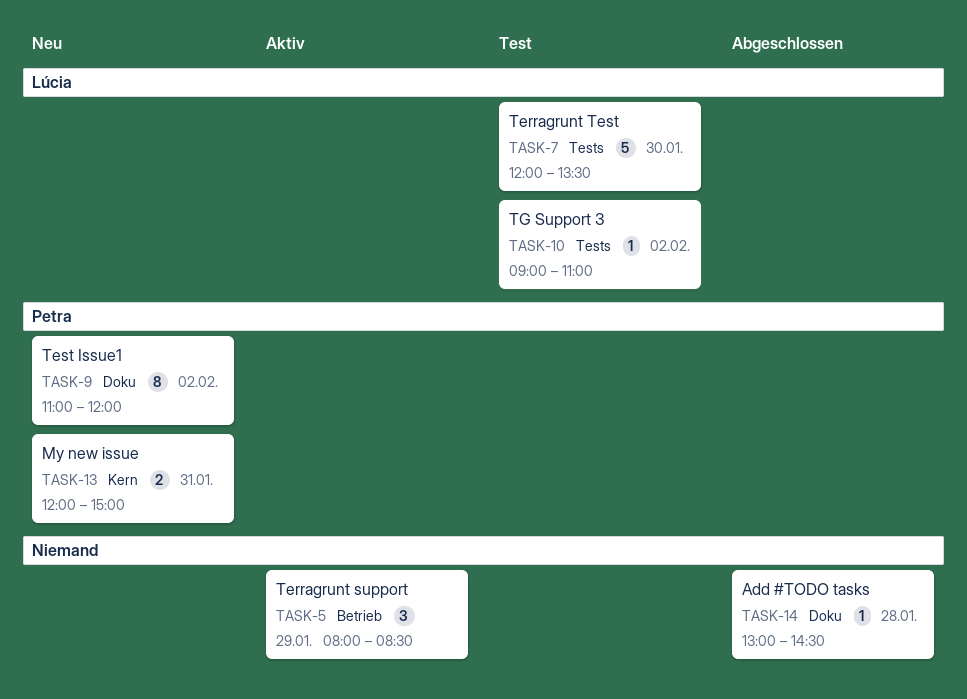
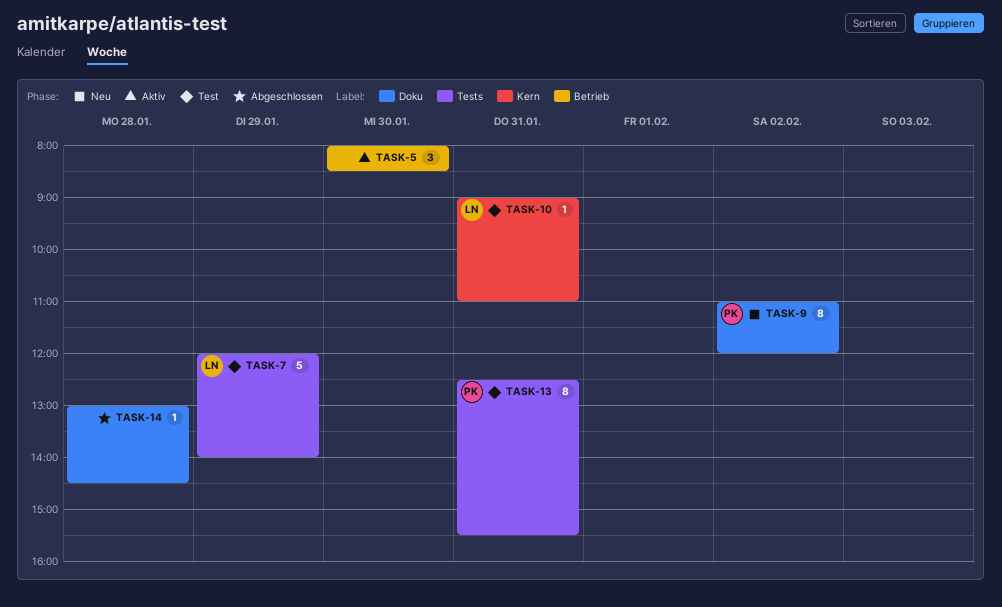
TASK-5, day: Jan 29 -> Jan 30
TASK-7, day: Jan 30 -> Jan 29
TASK-7, ends: 13:30 -> 14:00
TASK-10, label: Tests -> Kern
TASK-10, day: Feb 2 -> Jan 31
TASK-13, status: Neu -> Test
TASK-13, label: Kern -> Tests
TASK-13, estimate: 2 -> 8
TASK-13, begins: 12:00 -> 12:30
TASK-13, ends: 15:00 -> 15:30

